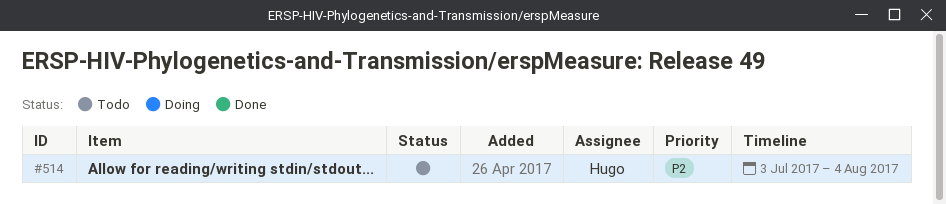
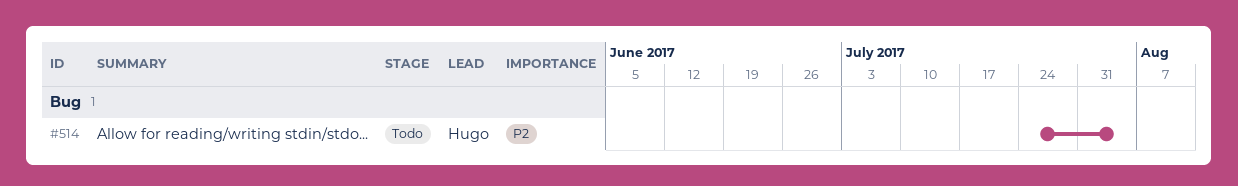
#514, start: Jul 3 -> Jul 24

